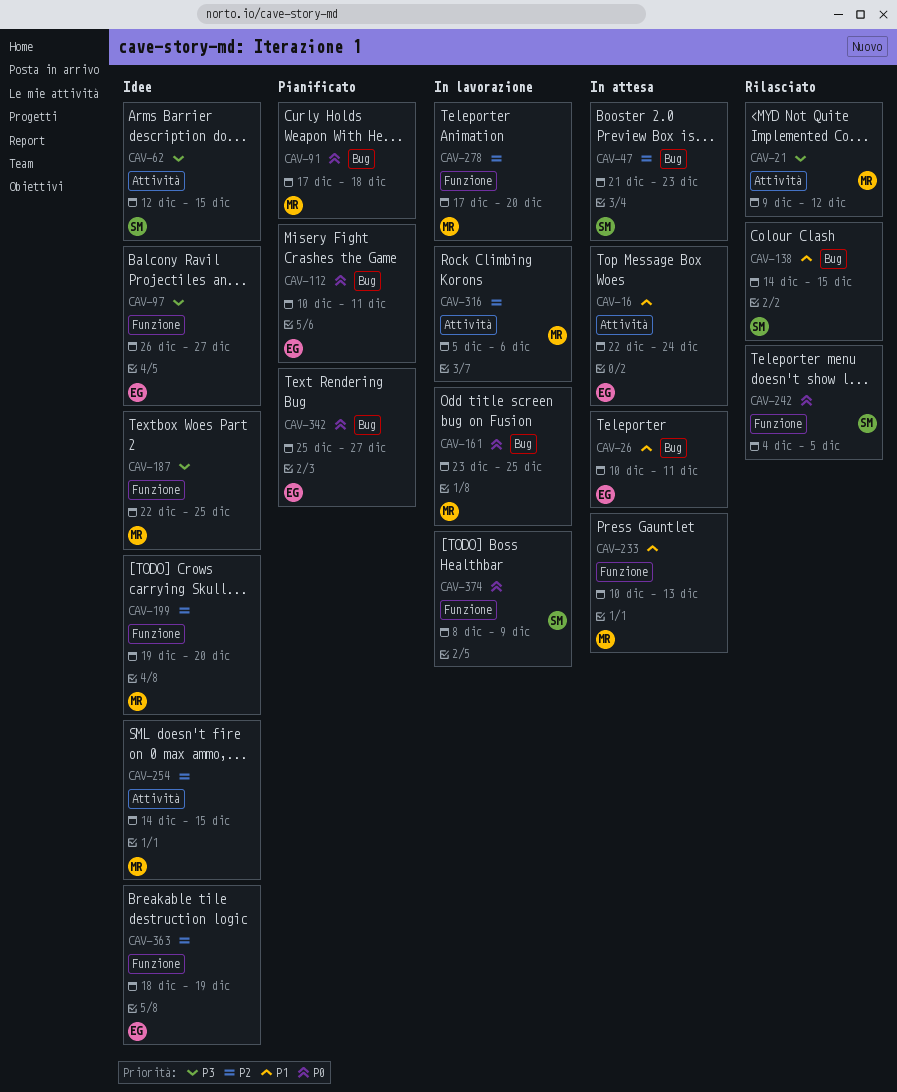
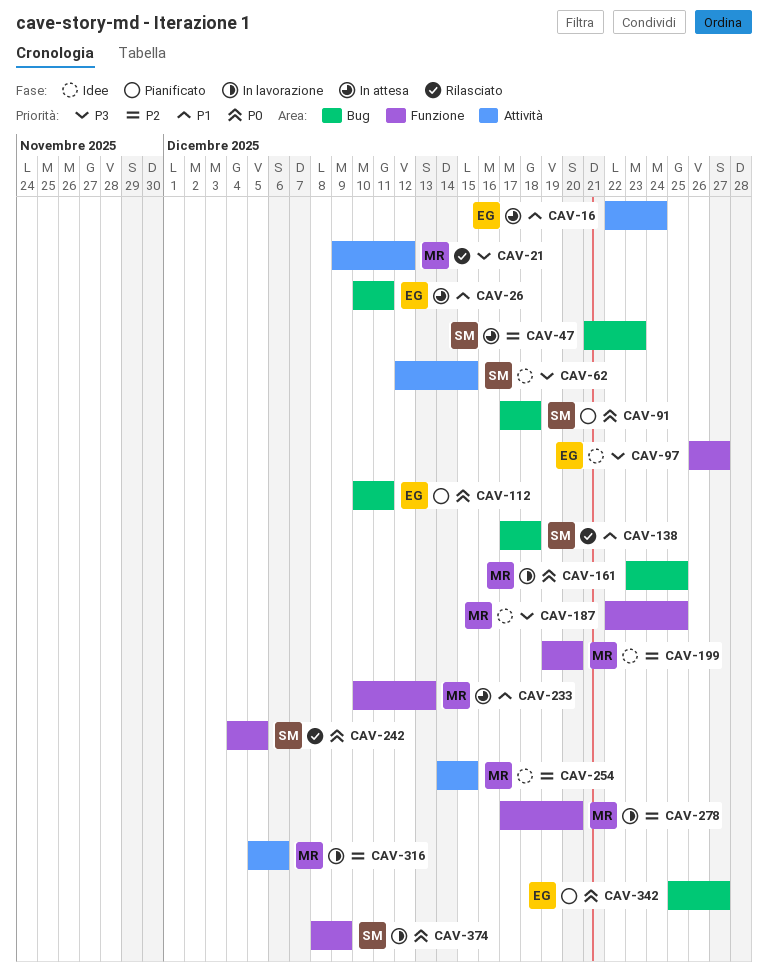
CAV-91, owner: MR -> SM
CAV-138, start: Dec 14 -> Dec 17
CAV-138, due: Dec 15 -> Dec 18
CAV-363: present -> none

